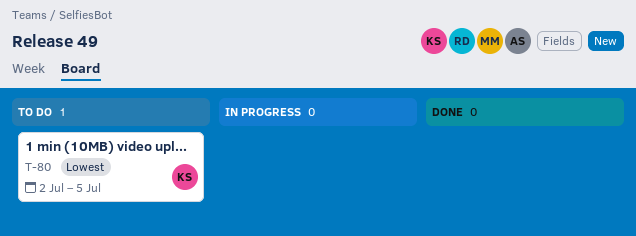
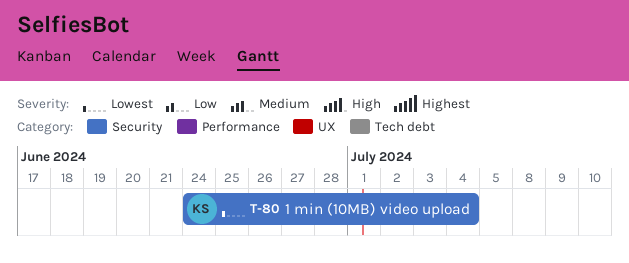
T-80, start: Jul 2 -> Jun 24
T-80, due: Jul 5 -> Jul 4

